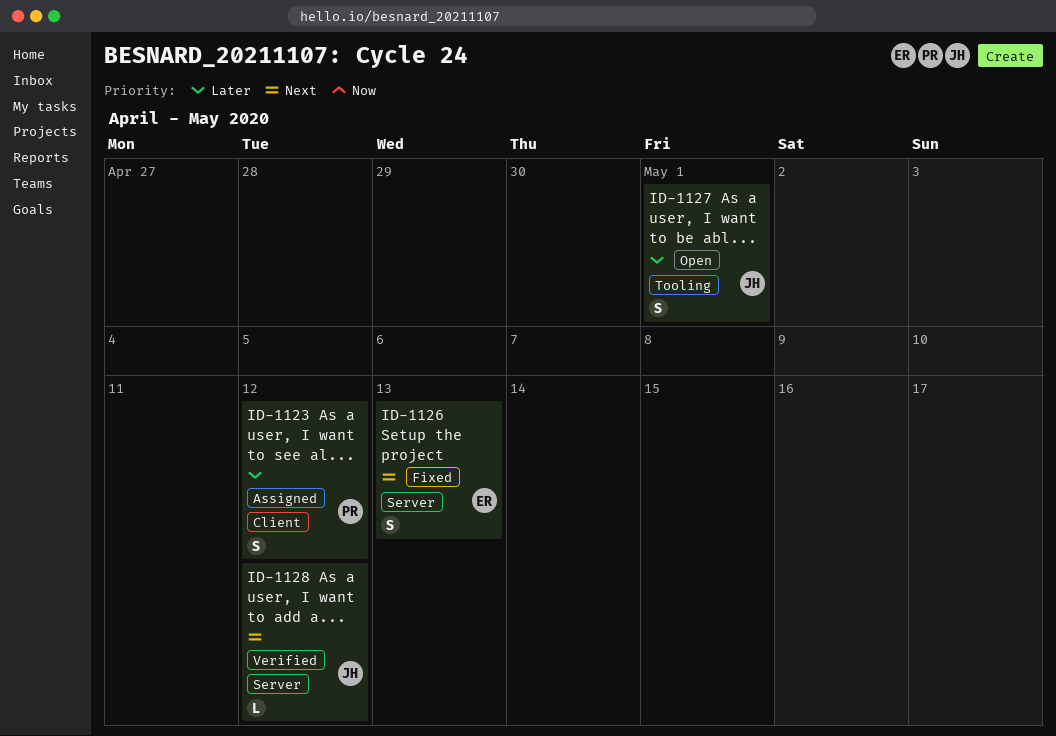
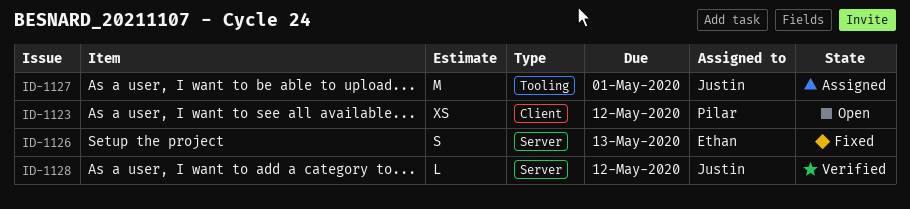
ID-1123, status: Assigned -> Open
ID-1123, estimate: S -> XS
ID-1127, status: Open -> Assigned
ID-1127, estimate: S -> M

